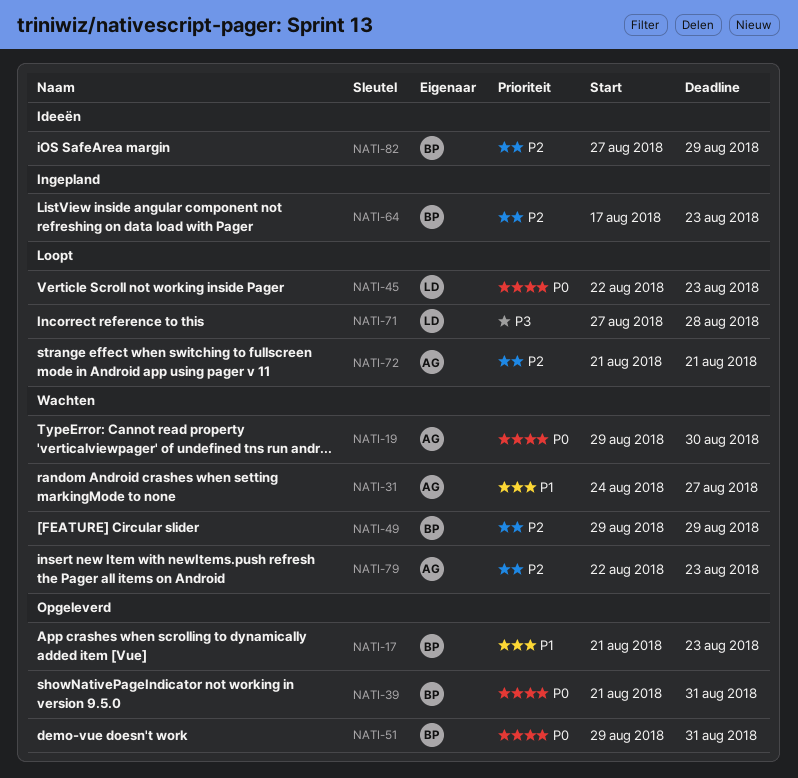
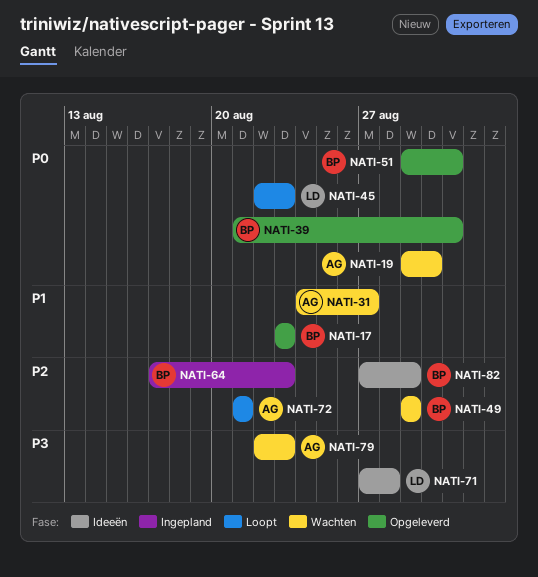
NATI-17, start: Aug 21 -> Aug 23
NATI-71, status: Loopt -> Ideeën
NATI-79, priority: P2 -> P3

